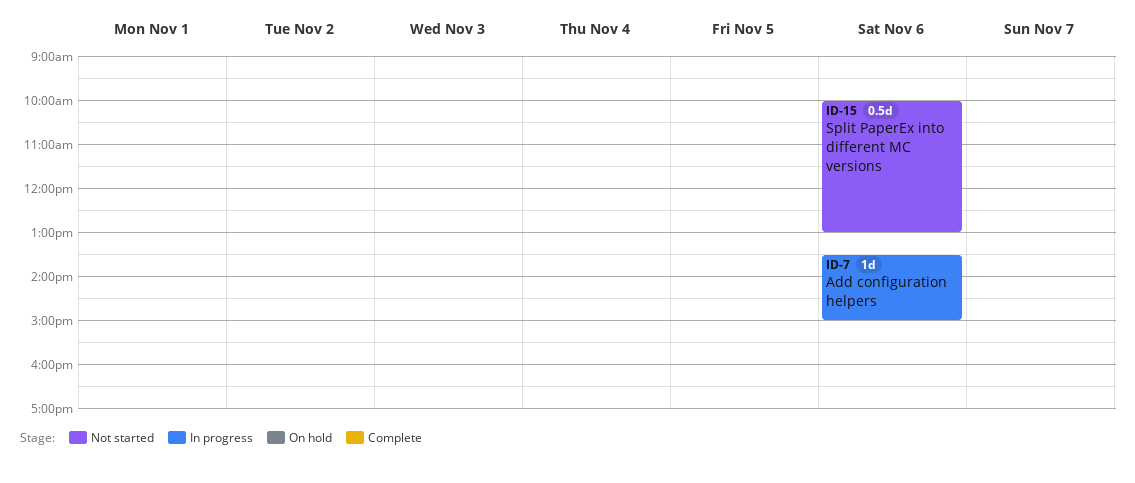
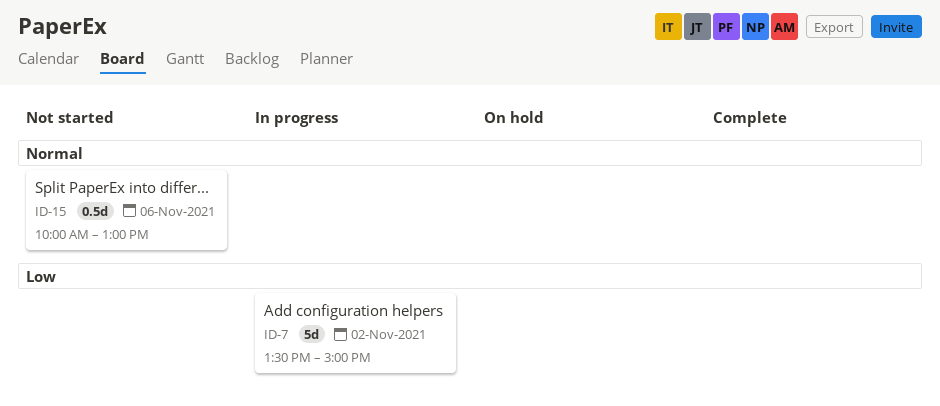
ID-7, estimate: 1d -> 5d
ID-7, day: Nov 6 -> Nov 2

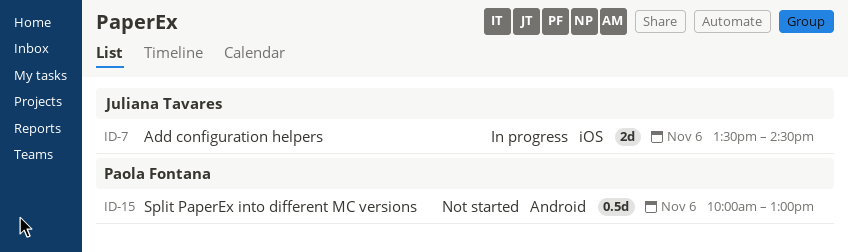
ID-7, estimate: 5d -> 2d
ID-7, day: Nov 2 -> Nov 6
ID-7, ends: 15:00 -> 14:30

